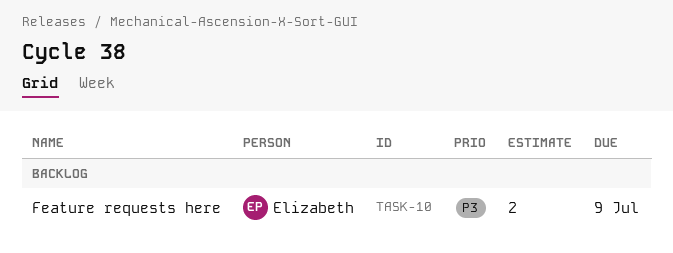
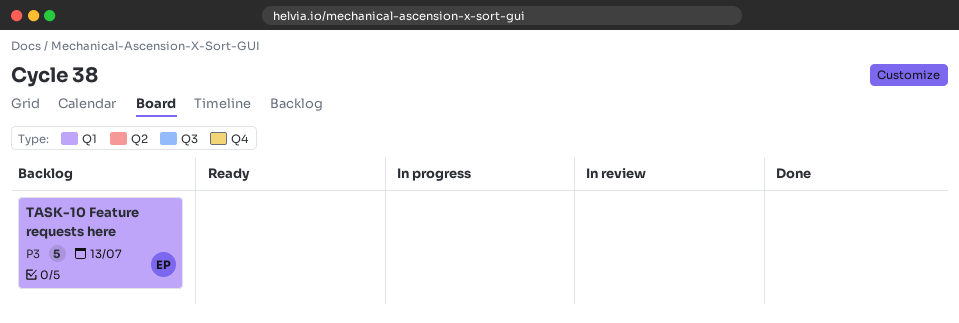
TASK-10, estimate: 2 -> 5
TASK-10, due: Jul 9 -> Jul 13

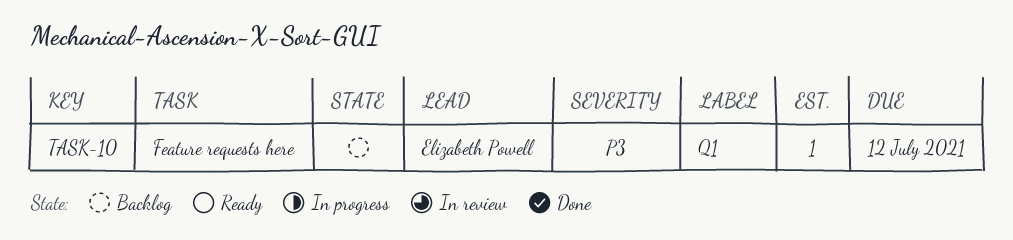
TASK-10, estimate: 5 -> 1
TASK-10, due: Jul 13 -> Jul 12

